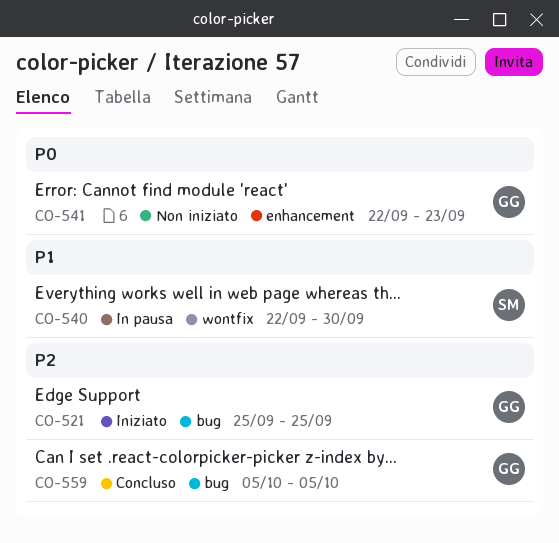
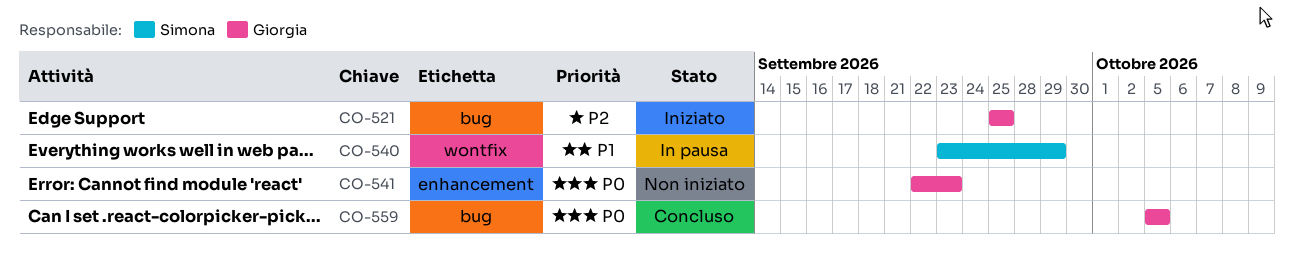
CO-540, start: Sep 22 -> Sep 23
CO-540, due: Sep 30 -> Sep 29
CO-559, priority: P2 -> P0

